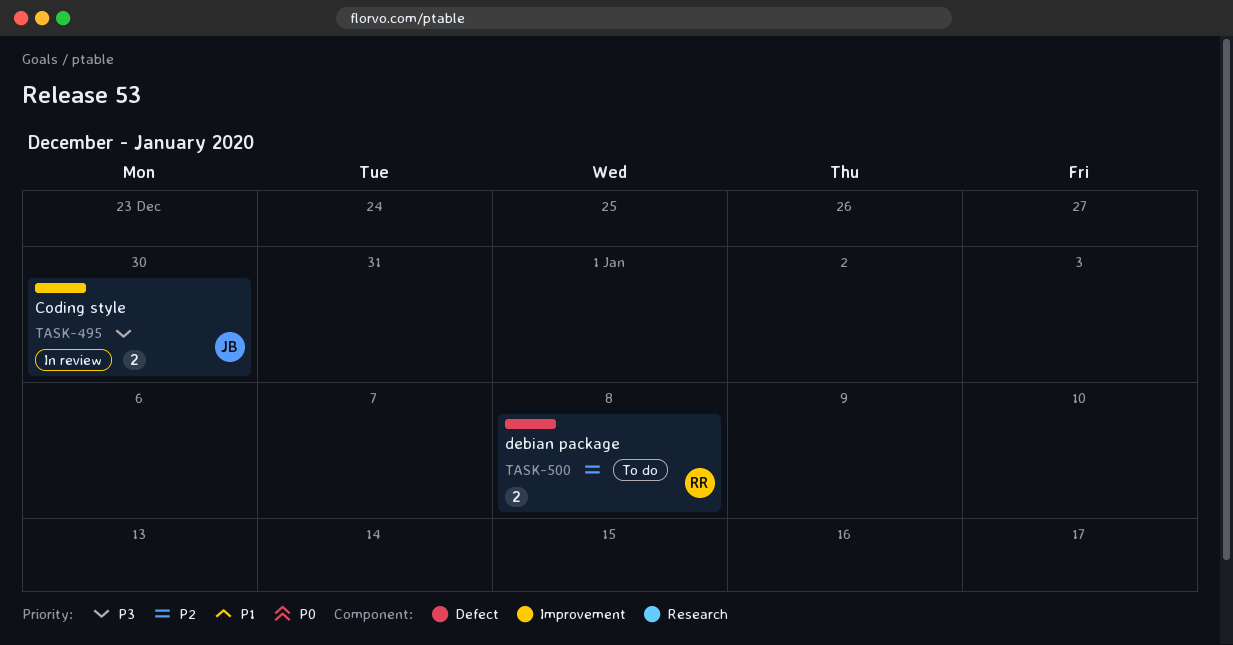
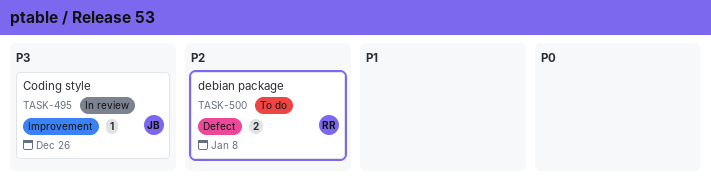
TASK-495, estimate: 2 -> 1
TASK-495, due: Dec 30 -> Dec 26

